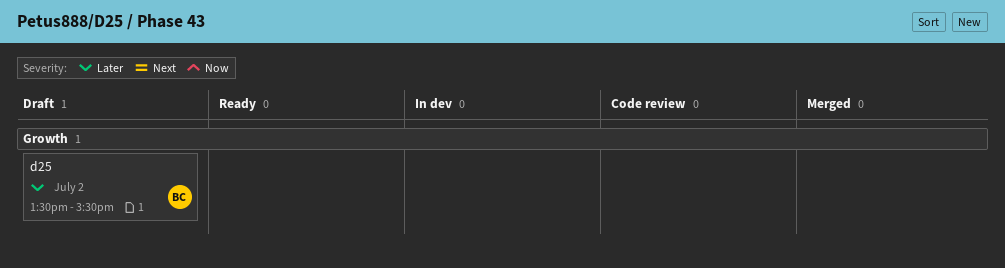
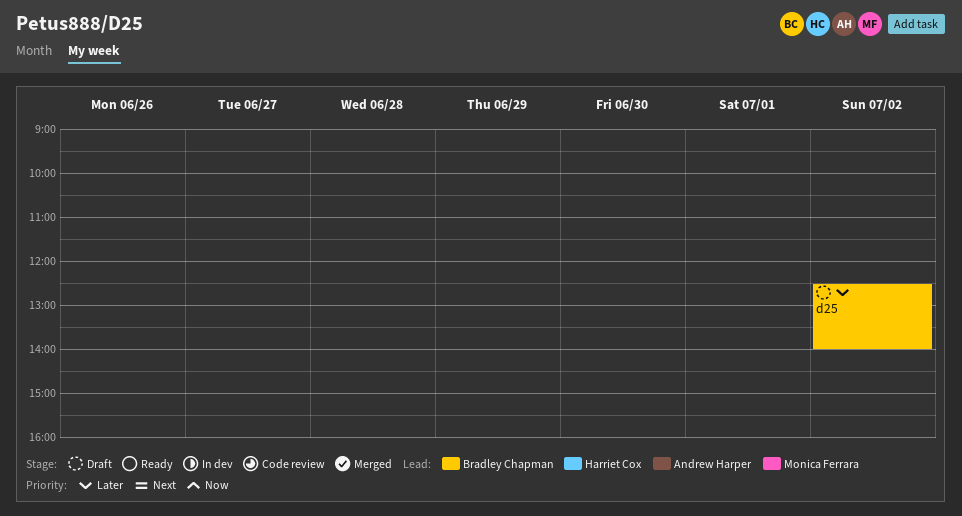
d25, begins: 13:30 -> 12:30
d25, ends: 15:30 -> 14:00

